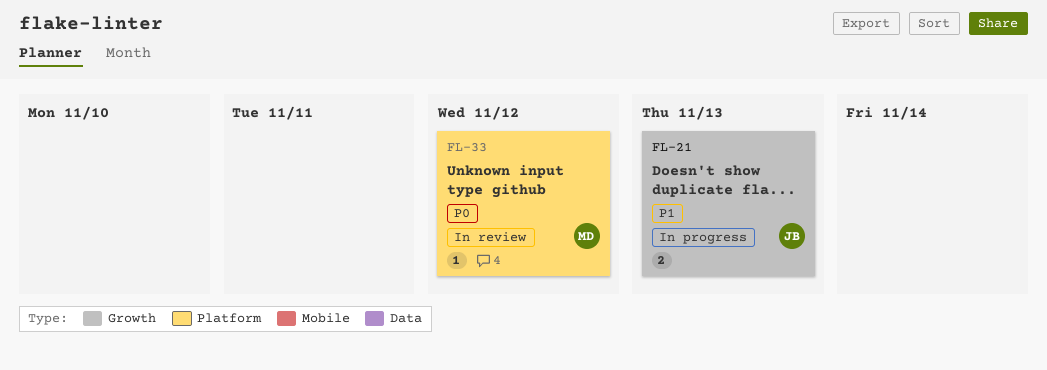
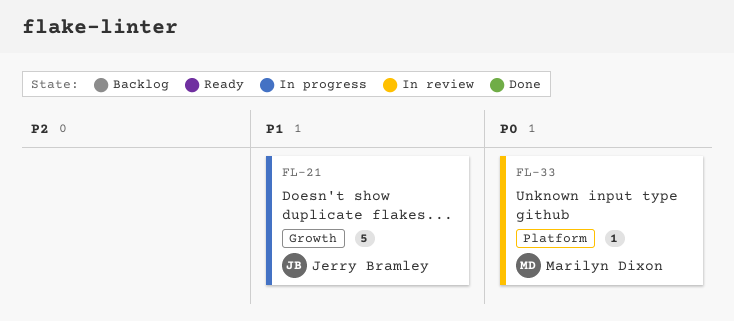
FL-21, estimate: 2 -> 5

